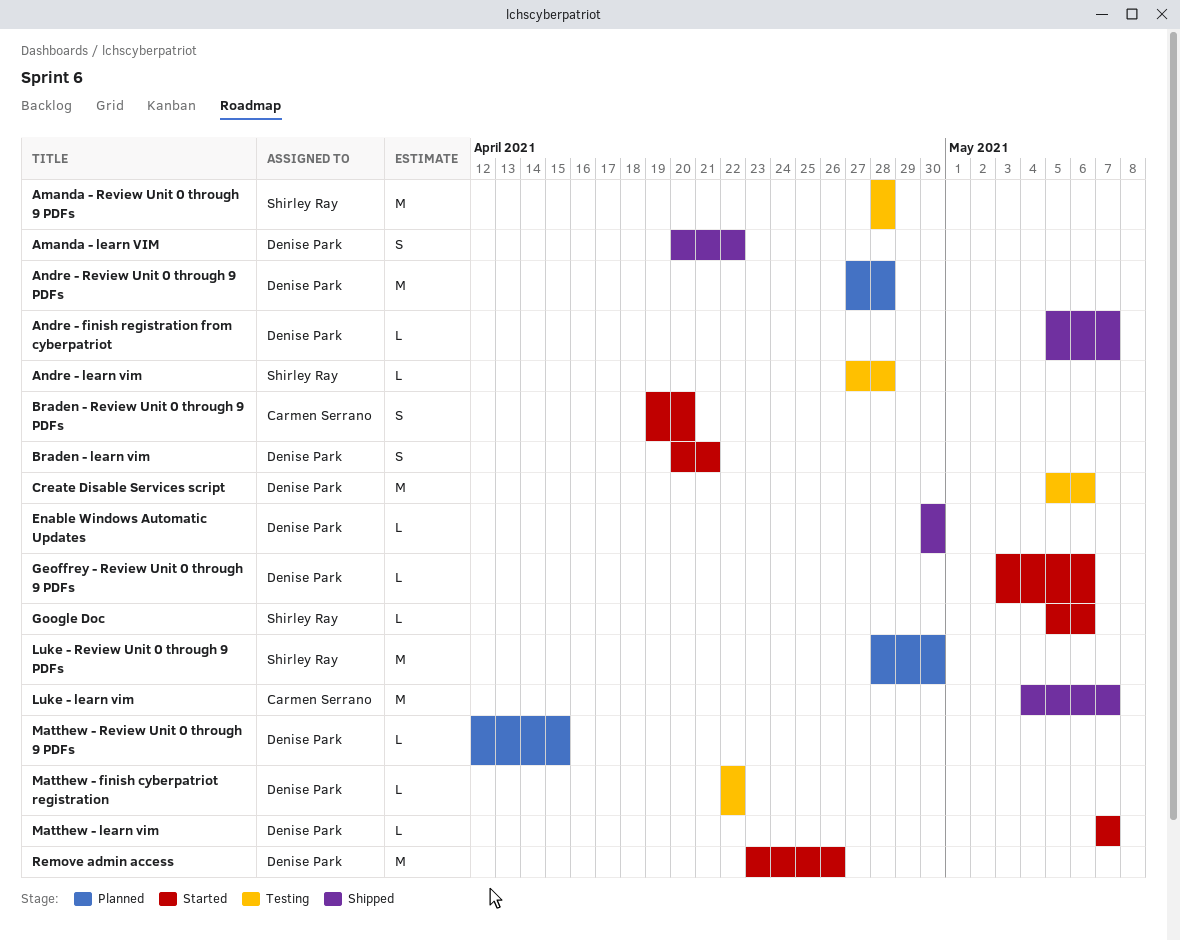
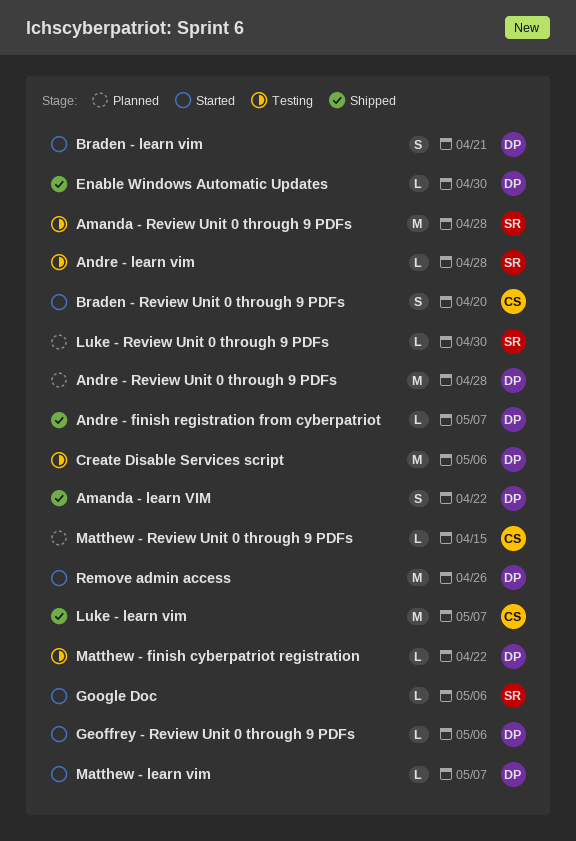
Luke - Review Unit 0 through 9 PDFs, estimate: M -> L
Matthew - Review Unit 0 through 9 PDFs, owner: Denise Park -> Carmen Serrano

